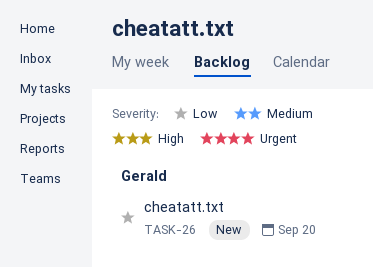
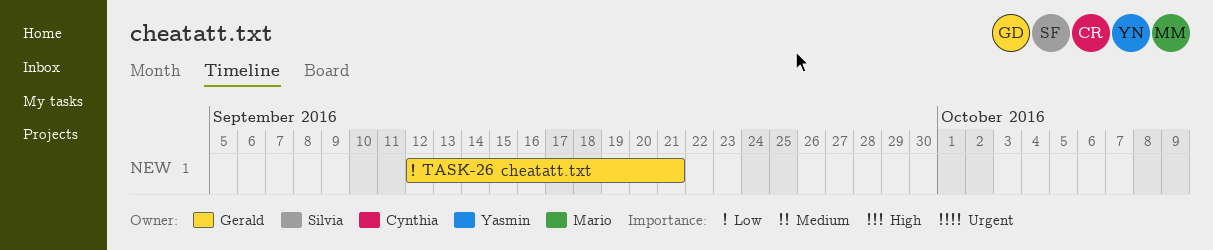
TASK-26, due: Sep 20 -> Sep 21

